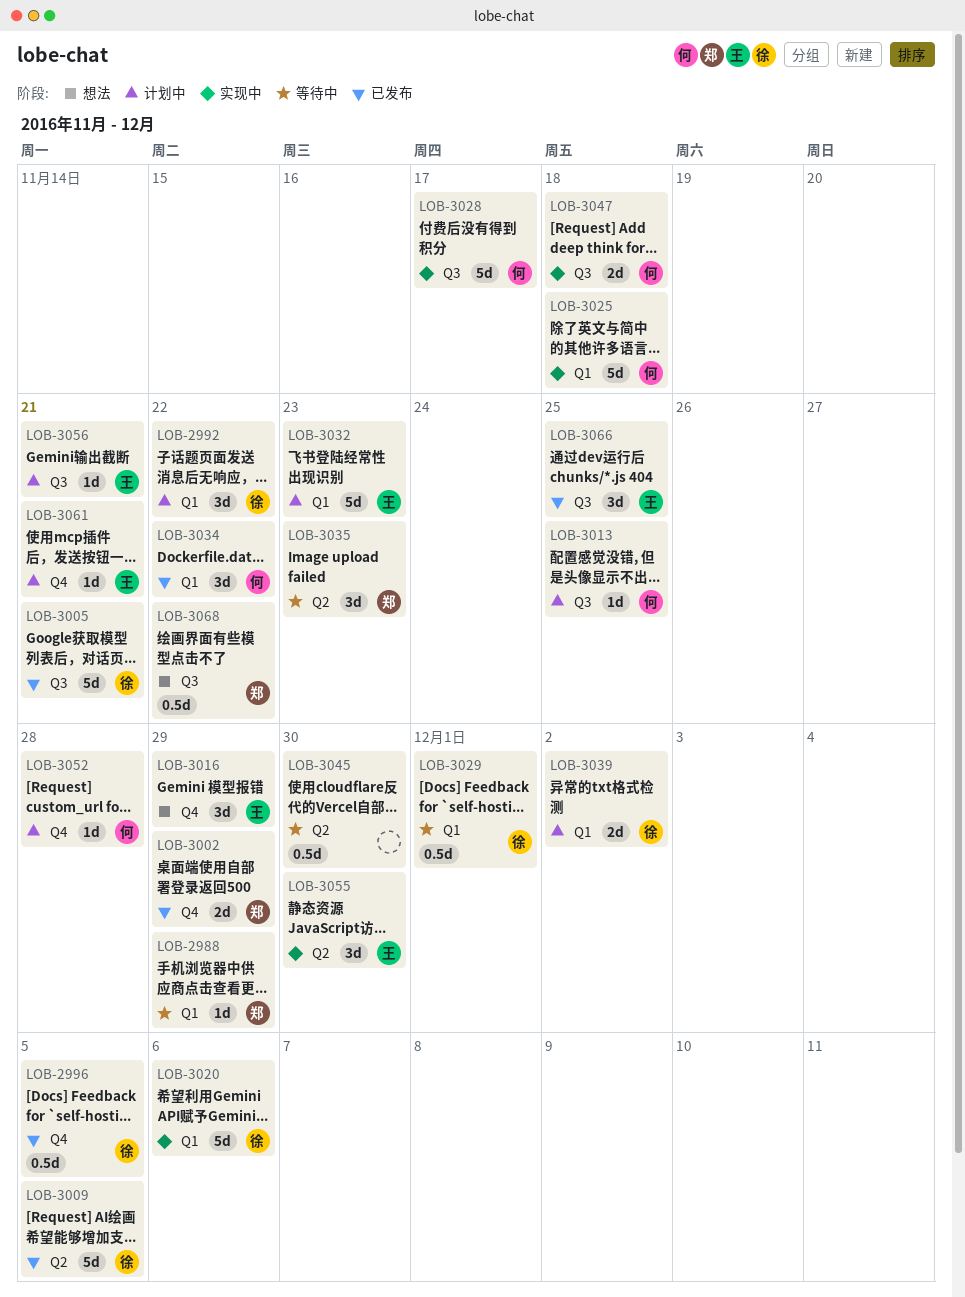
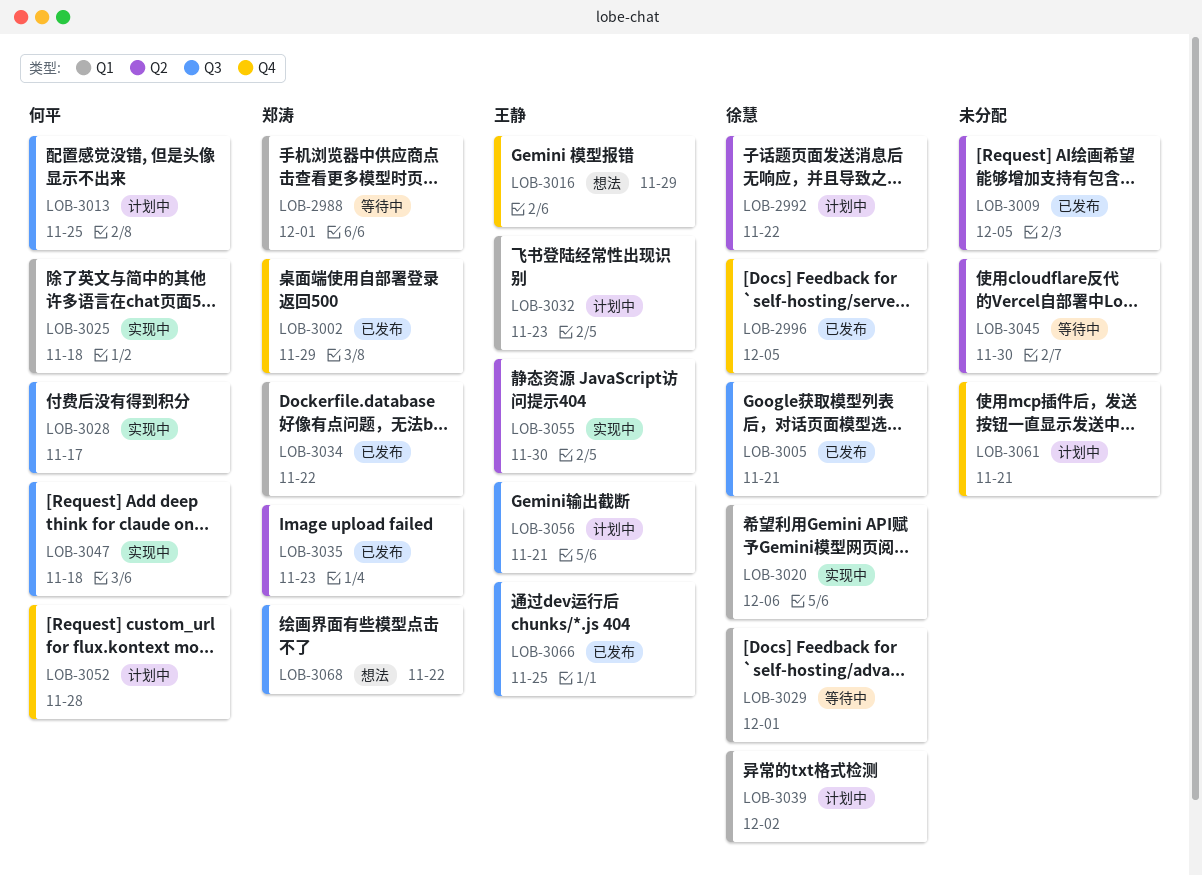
LOB-2988, due: Nov 29 -> Dec 1
LOB-2992, label: Q1 -> Q2
LOB-3009, owner: 徐慧 -> none
LOB-3034, owner: 何平 -> 郑涛
LOB-3035, status: 等待中 -> 已发布
LOB-3061, owner: 王静 -> none

